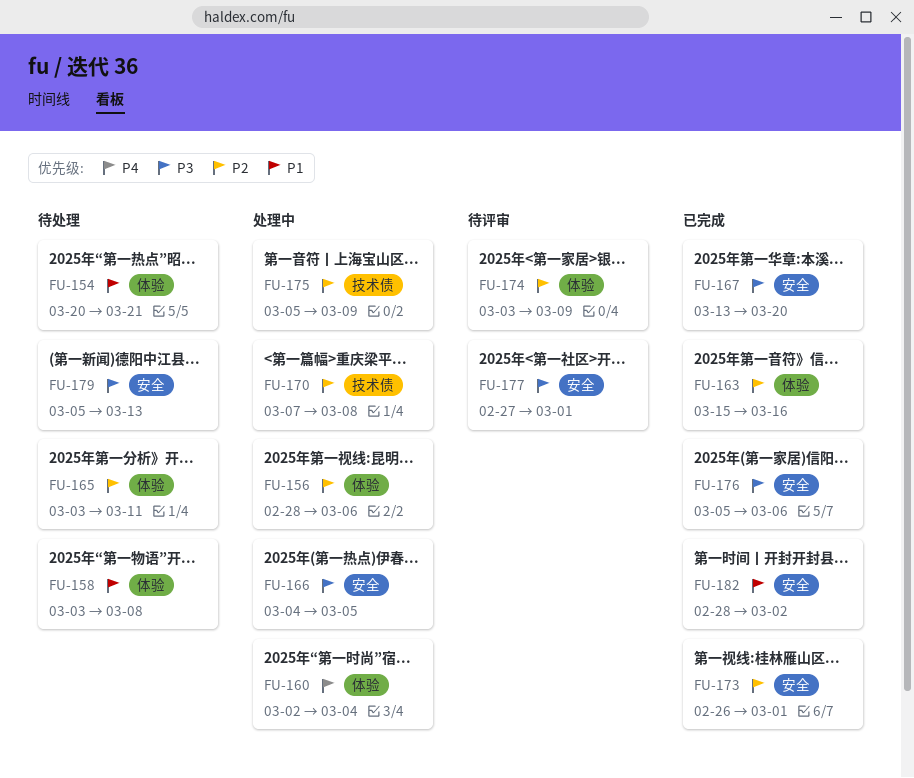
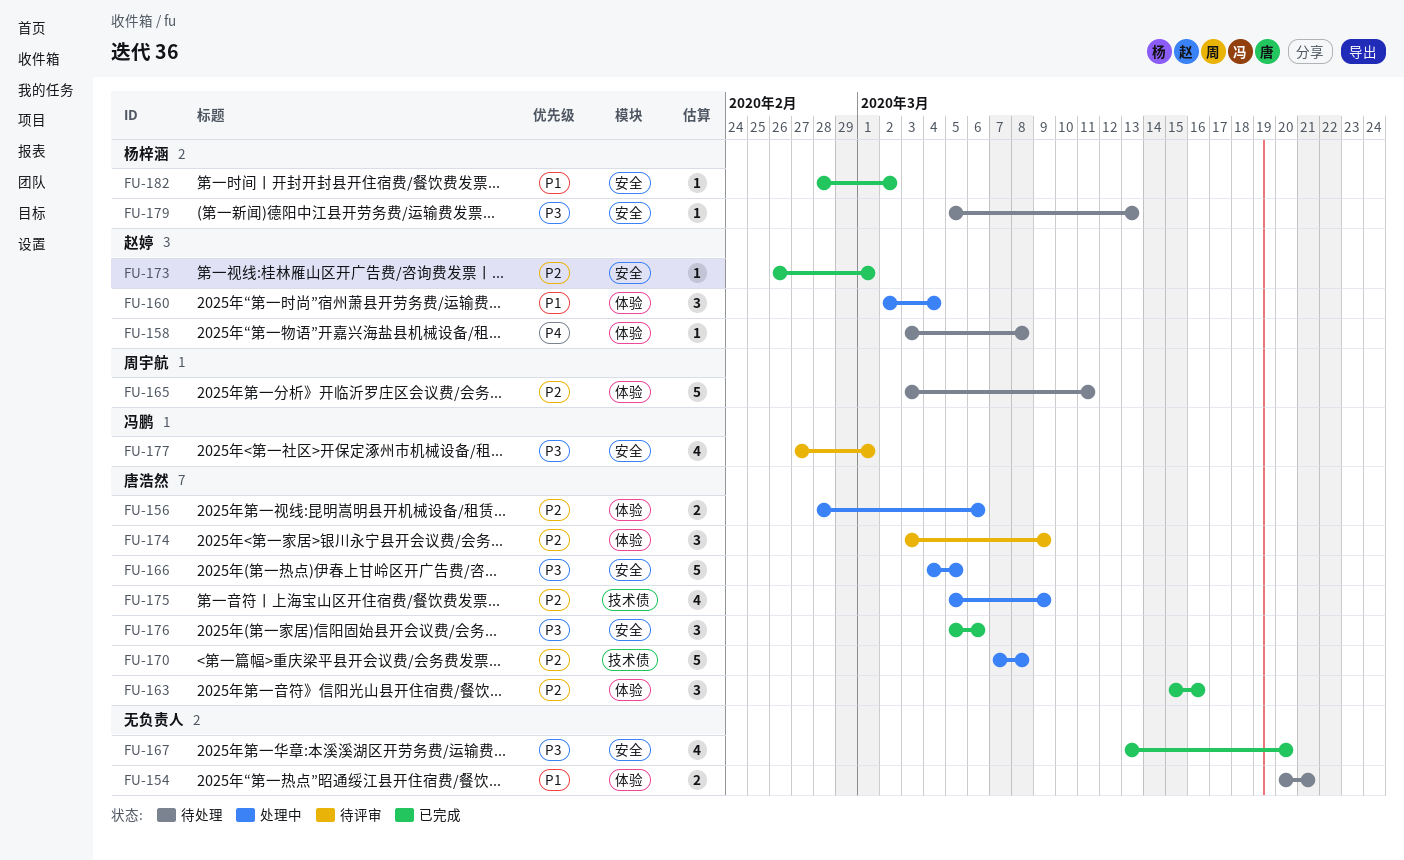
FU-158, priority: P1 -> P4
FU-160, priority: P4 -> P1

